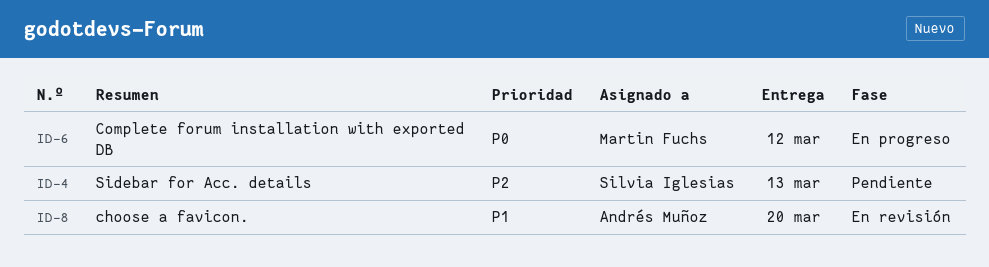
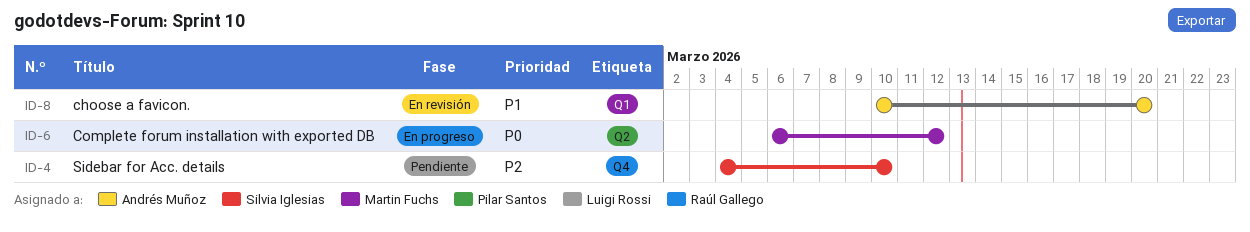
ID-4, due: Mar 13 -> Mar 10

